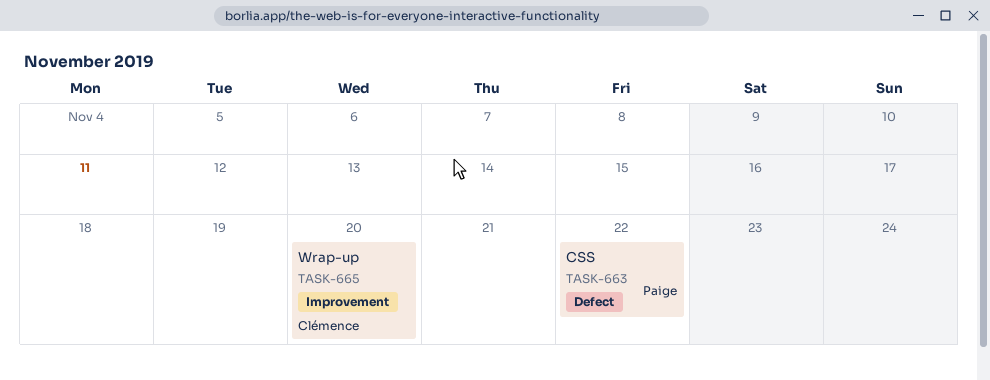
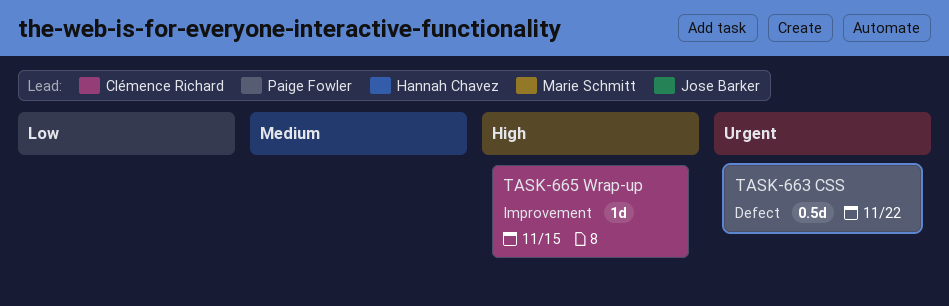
TASK-665, due: Nov 20 -> Nov 15

